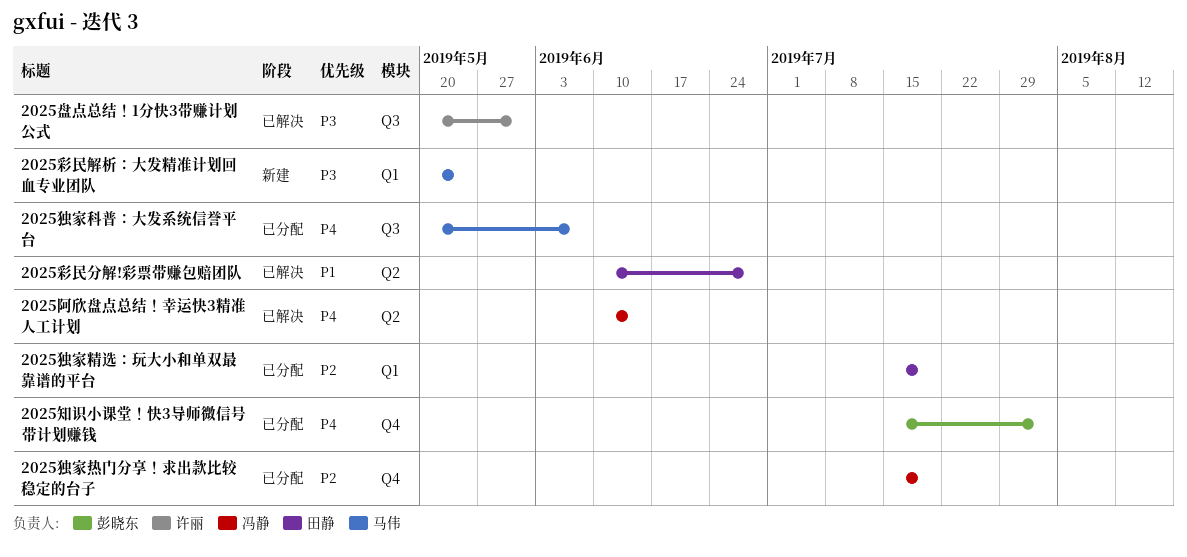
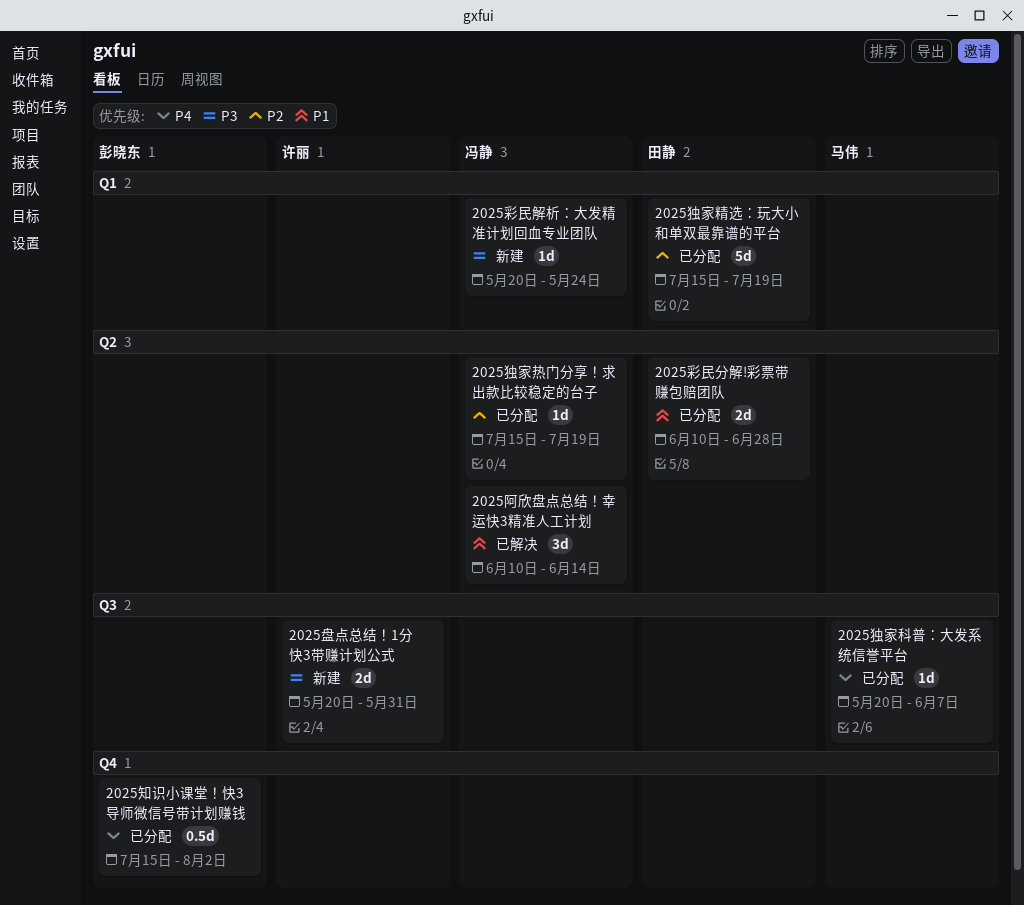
2025彩民分解!彩票带赚包赔团队, status: 已解决 -> 已分配
2025彩民解析：大发精准计划回血专业团队, owner: 马伟 -> 冯静
2025独家热门分享！求出款比较稳定的台子, label: Q4 -> Q2
2025盘点总结！1分快3带赚计划公式, status: 已解决 -> 新建
2025阿欣盘点总结！幸运快3精准人工计划, priority: P4 -> P1

